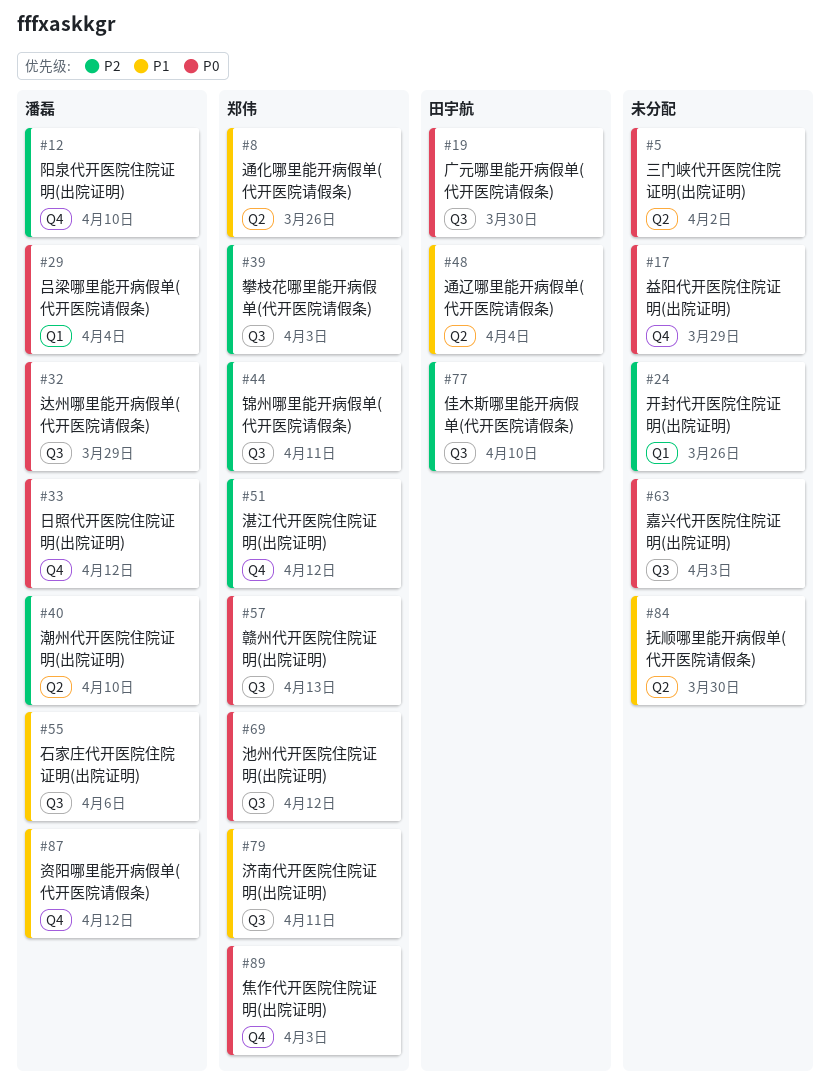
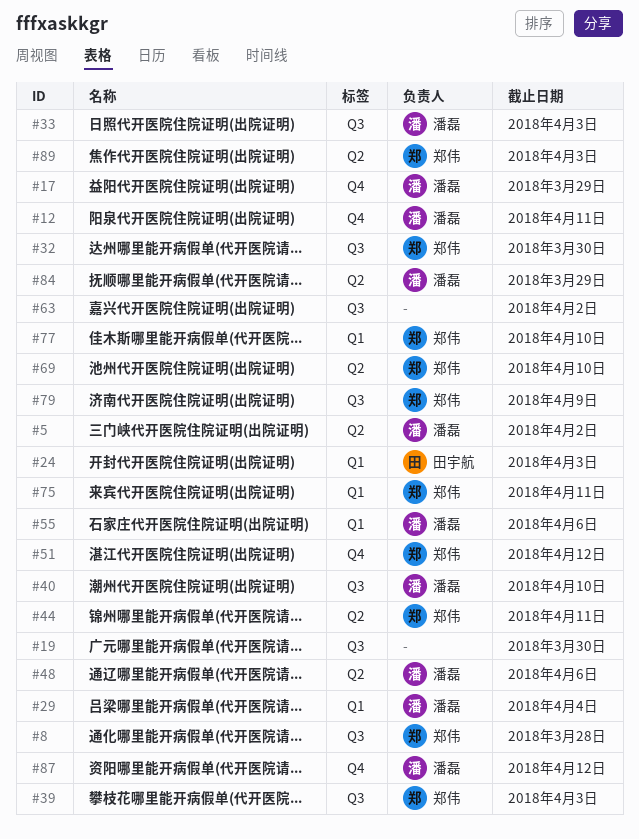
#5, owner: none -> 潘磊
#8, label: Q2 -> Q3
#8, due: Mar 26 -> Mar 28
#12, due: Apr 10 -> Apr 11
#17, owner: none -> 潘磊
#19, owner: 田宇航 -> none
#24, owner: none -> 田宇航
#24, due: Mar 26 -> Apr 3
#32, owner: 潘磊 -> 郑伟
#32, due: Mar 29 -> Mar 30
#33, label: Q4 -> Q3
#33, due: Apr 12 -> Apr 3
#40, label: Q2 -> Q3
#44, label: Q3 -> Q2
#48, owner: 田宇航 -> 潘磊
#48, due: Apr 4 -> Apr 6
#55, label: Q3 -> Q1
#57: present -> none
#63, due: Apr 3 -> Apr 2
#69, label: Q3 -> Q2
#69, due: Apr 12 -> Apr 10
#75: none -> present
#77, owner: 田宇航 -> 郑伟
#77, label: Q3 -> Q1
#79, due: Apr 11 -> Apr 9
#84, owner: none -> 潘磊
#84, due: Mar 30 -> Mar 29
#89, label: Q4 -> Q2

